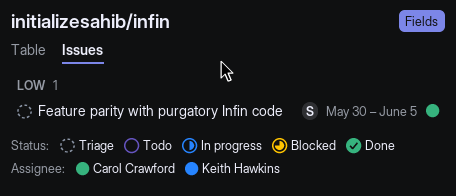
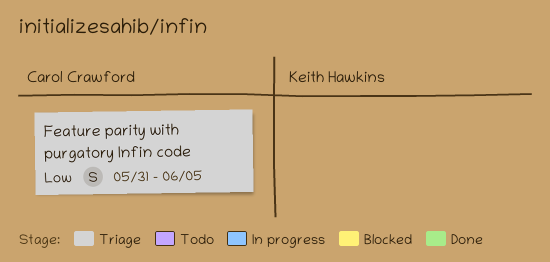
Feature parity with purgatory Infin code, start: May 30 -> May 31

